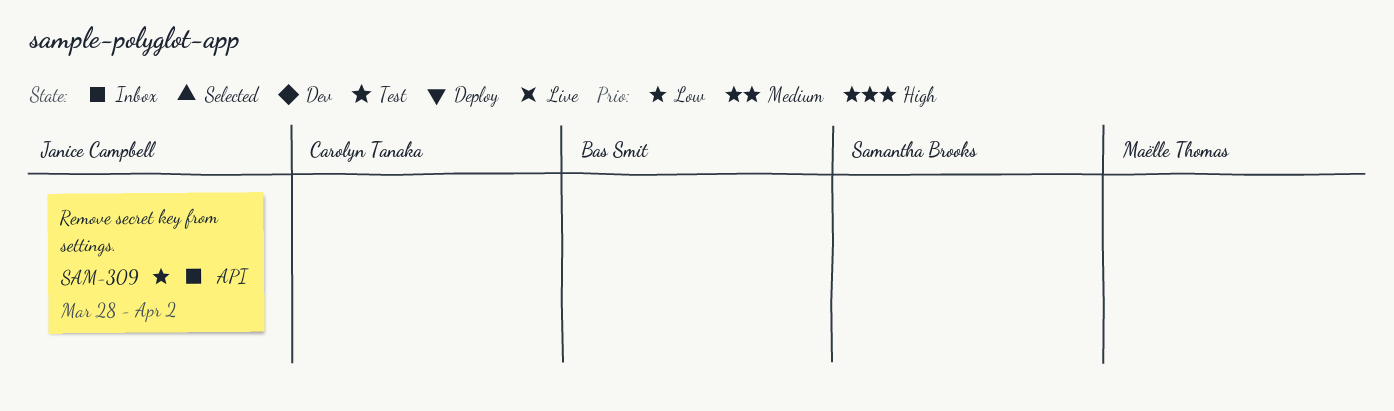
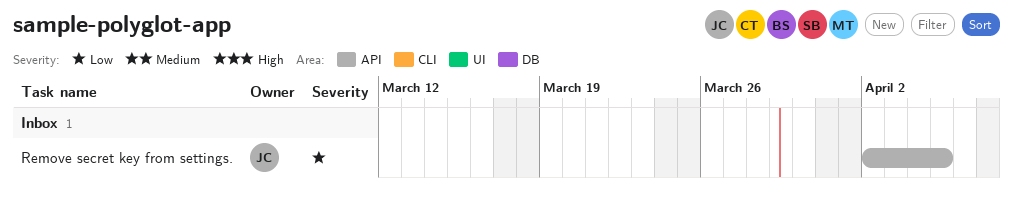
Remove secret key from settings., start: Mar 28 -> Apr 2
Remove secret key from settings., due: Apr 2 -> Apr 5

